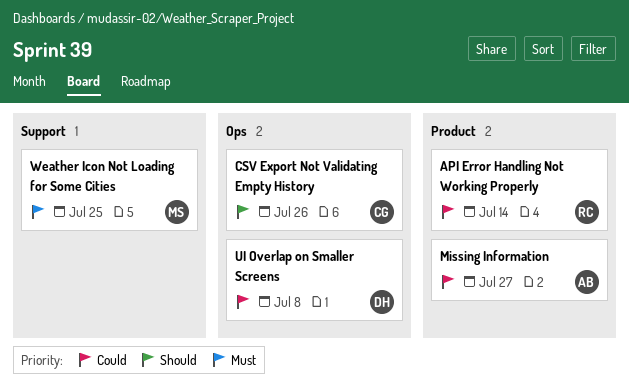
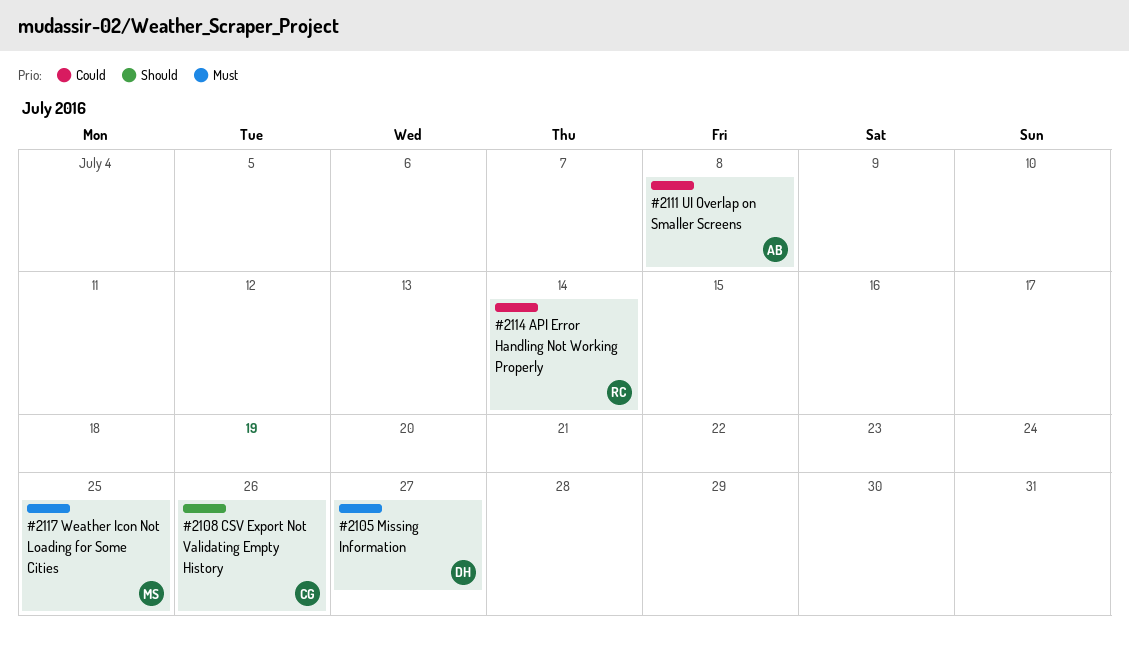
Missing Information, owner: AB -> DH
Missing Information, priority: Could -> Must
UI Overlap on Smaller Screens, owner: DH -> AB

